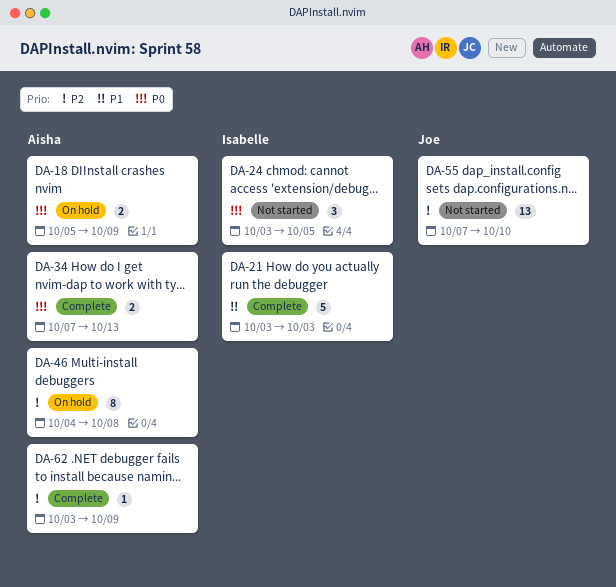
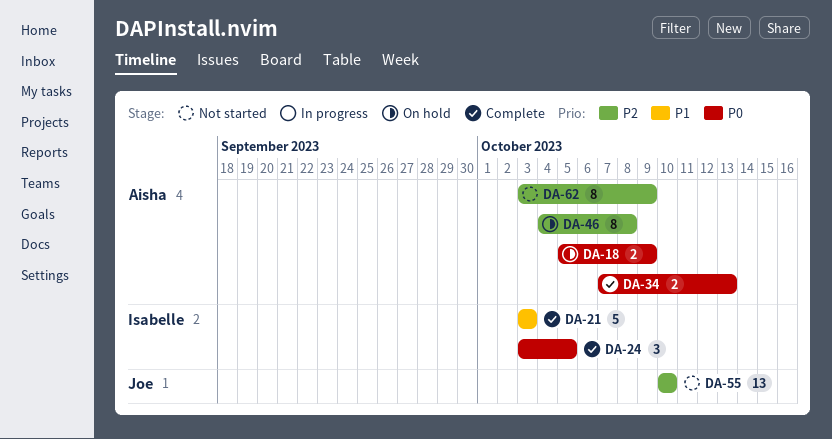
DA-24, status: Not started -> Complete
DA-55, start: Oct 7 -> Oct 10
DA-62, status: Complete -> Not started
DA-62, estimate: 1 -> 8

